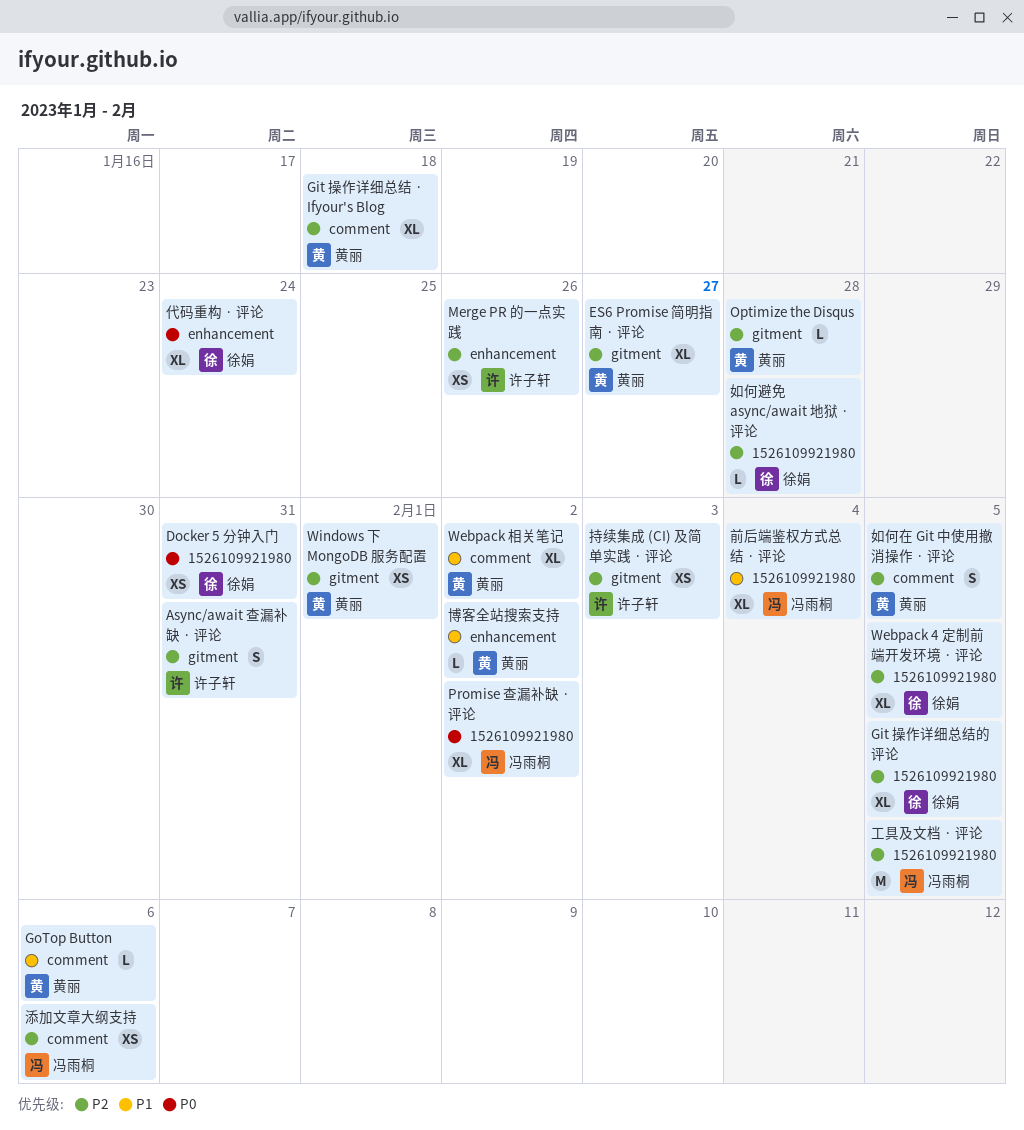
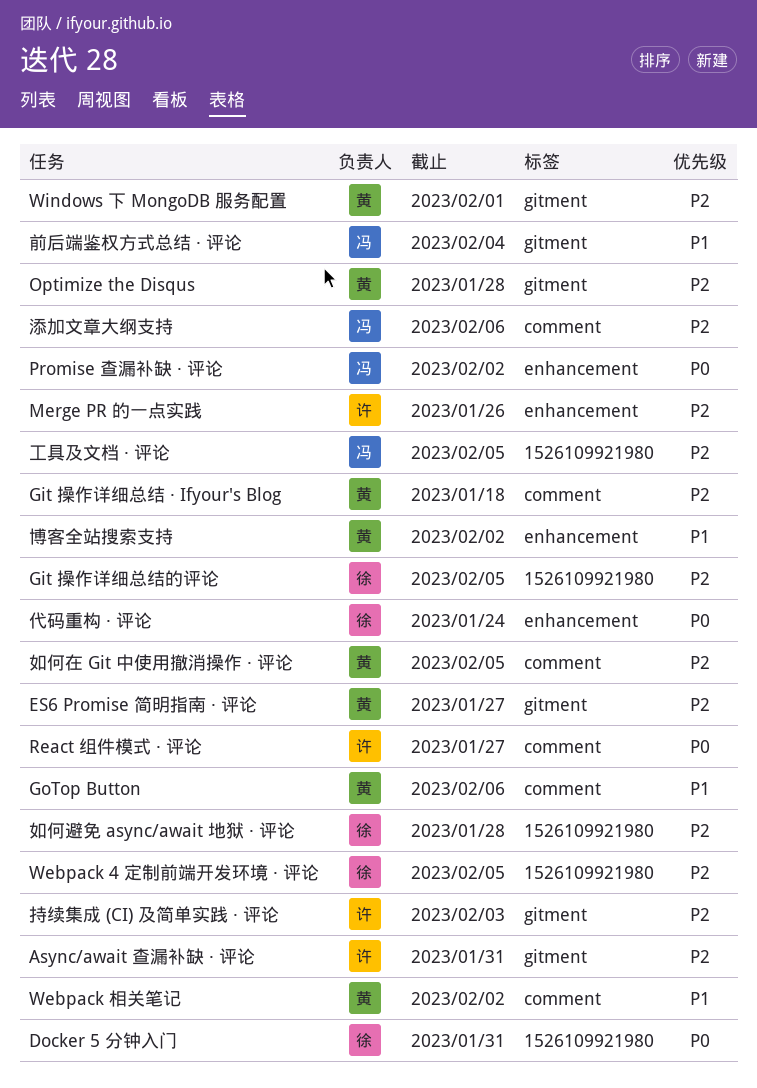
Promise 查漏补缺 · 评论, label: 1526109921980 -> enhancement
React 组件模式 · 评论: none -> present
前后端鉴权方式总结 · 评论, label: 1526109921980 -> gitment

